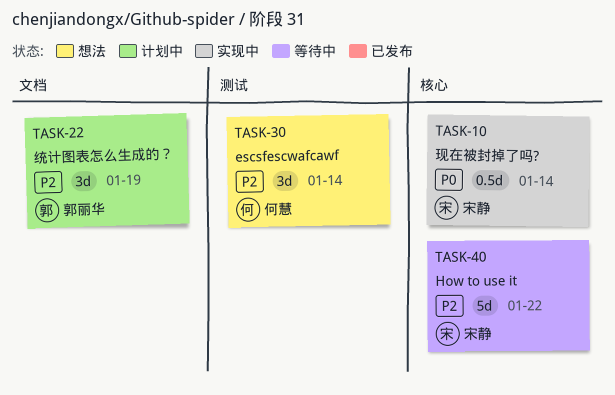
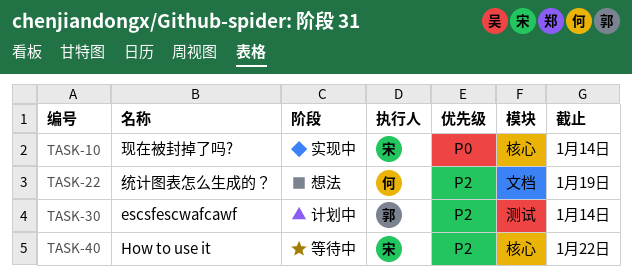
TASK-22, status: 计划中 -> 想法
TASK-22, owner: 郭丽华 -> 何慧
TASK-30, status: 想法 -> 计划中
TASK-30, owner: 何慧 -> 郭丽华

